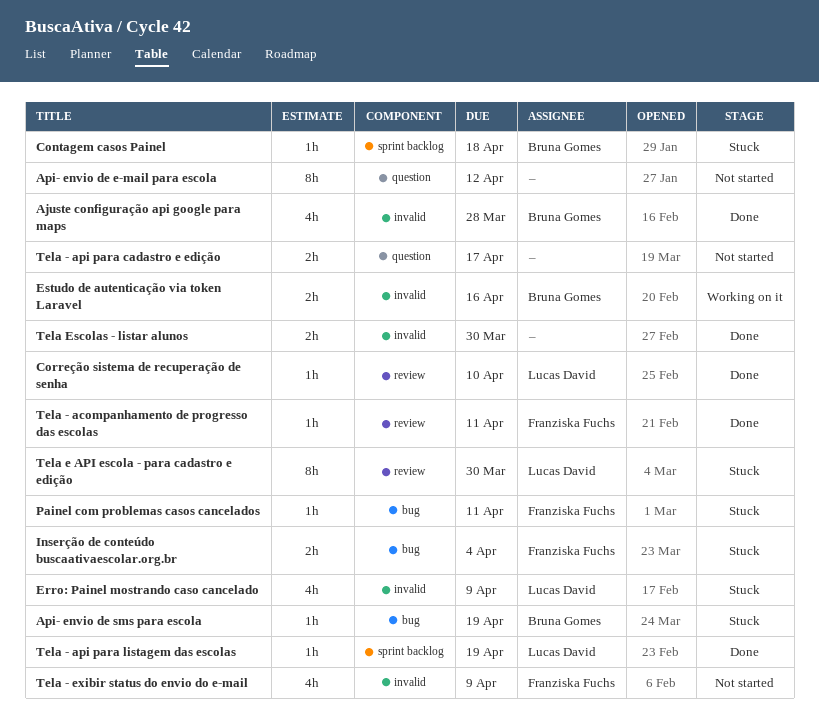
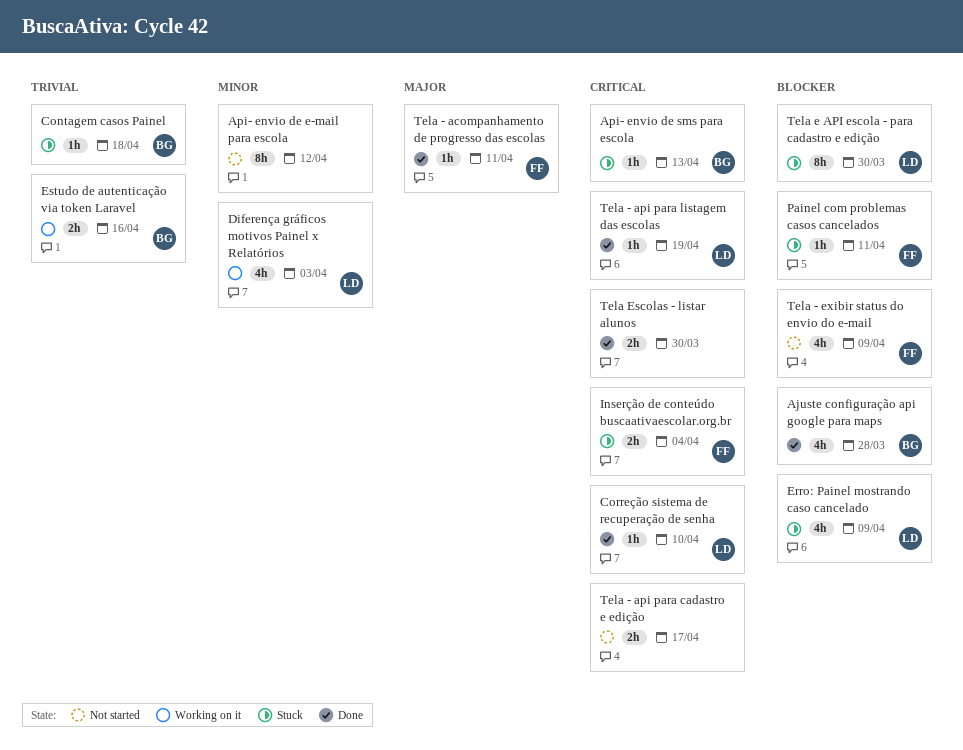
Api- envio de sms para escola, due: Apr 19 -> Apr 13
Diferença gráficos motivos Painel x Relatórios: none -> present

